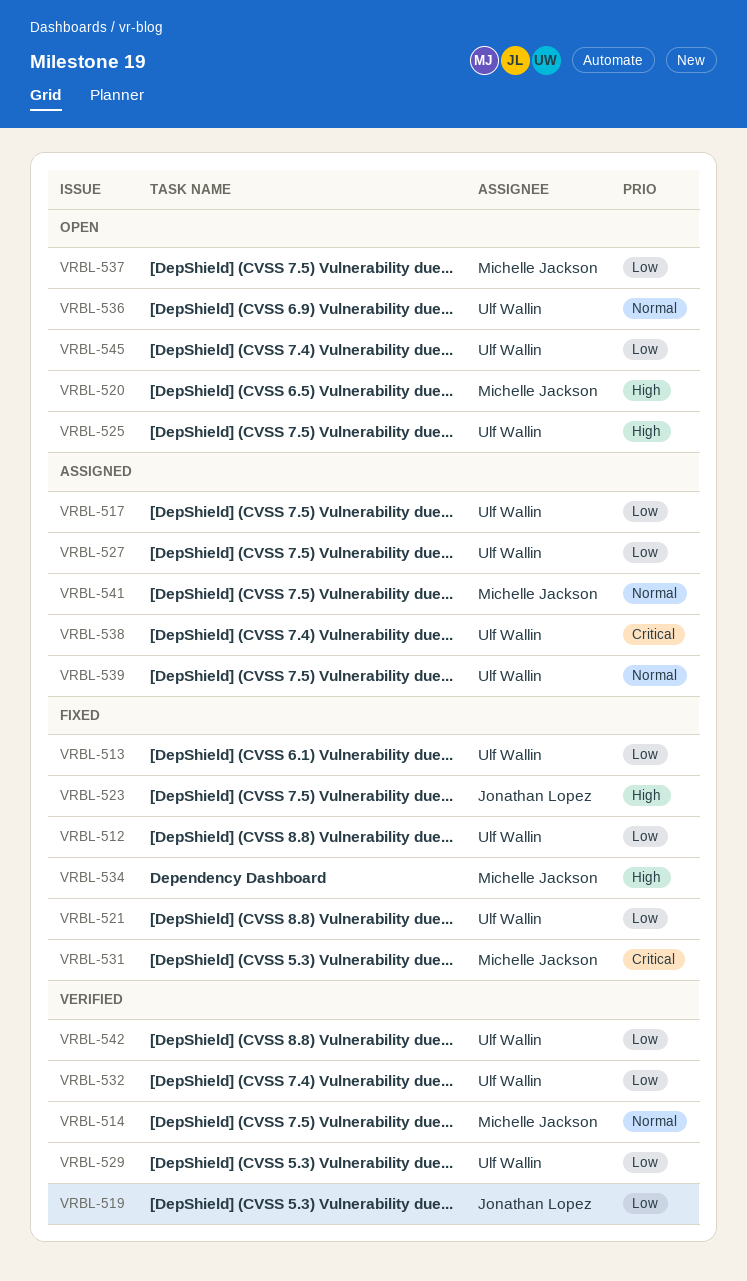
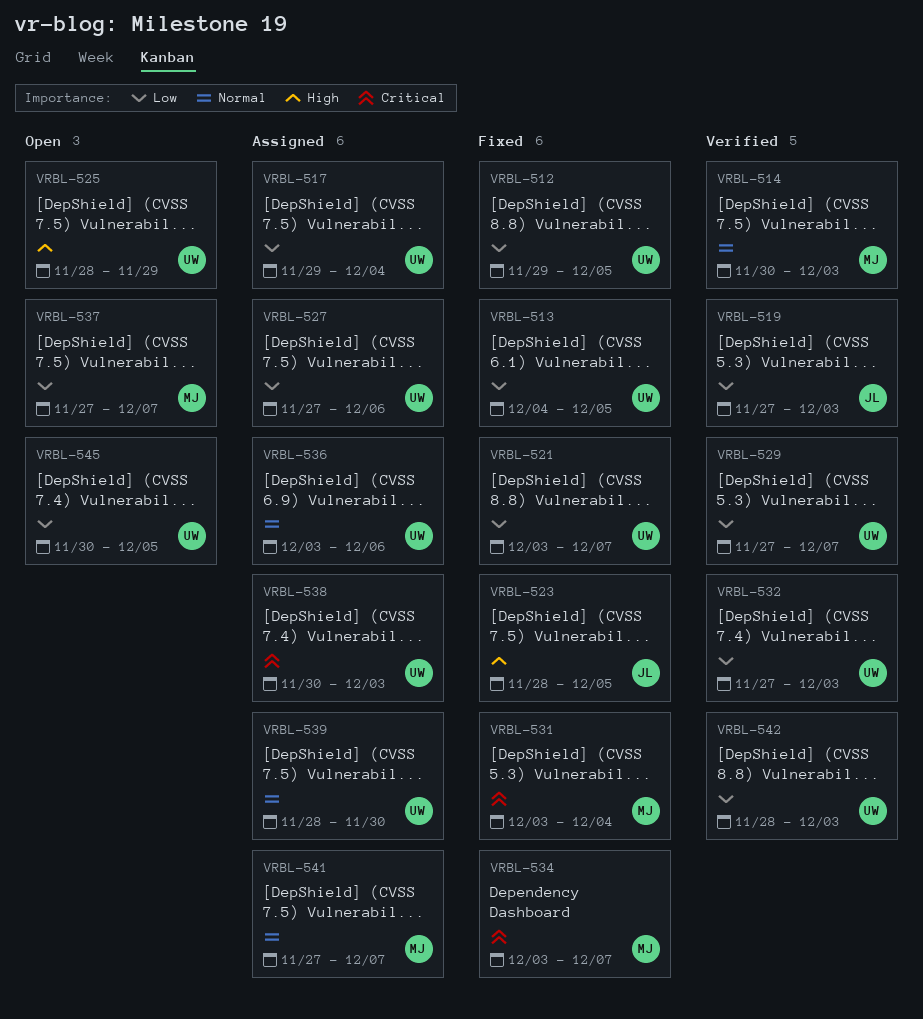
VRBL-520: present -> none
VRBL-534, priority: High -> Critical
VRBL-536, status: Open -> Assigned

